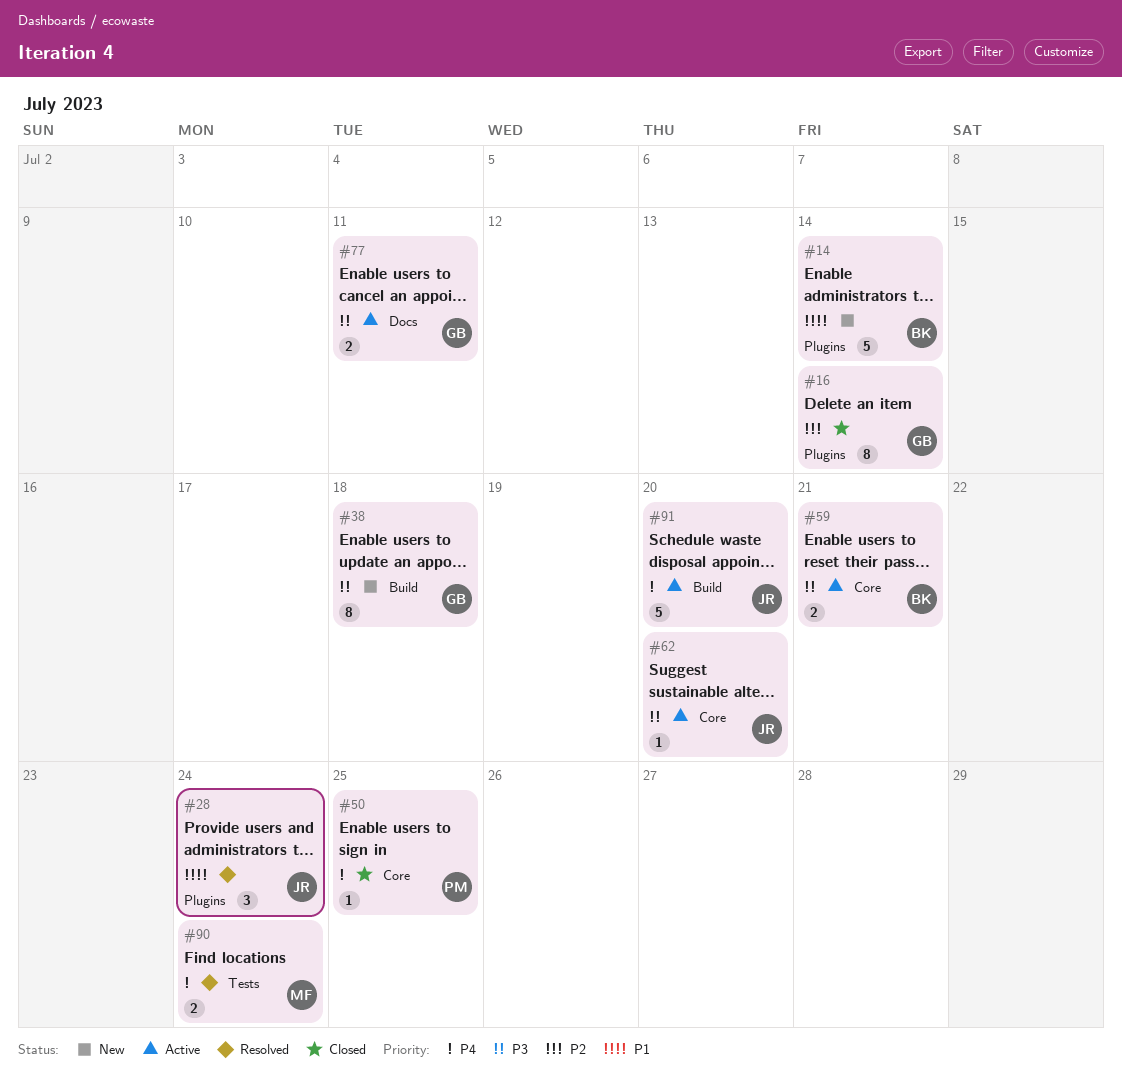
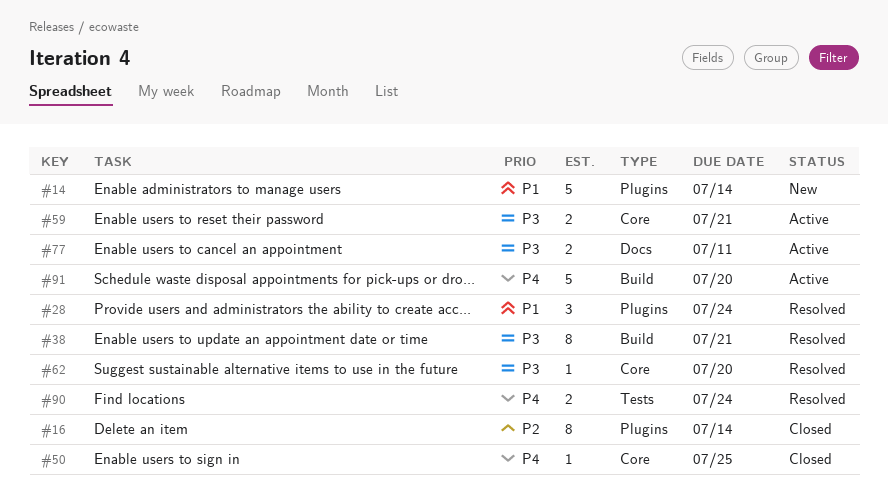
#38, status: New -> Resolved
#38, due: Jul 18 -> Jul 21
#62, status: Active -> Resolved

